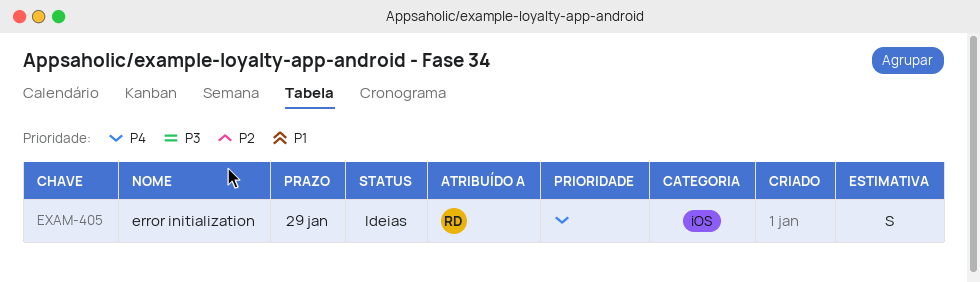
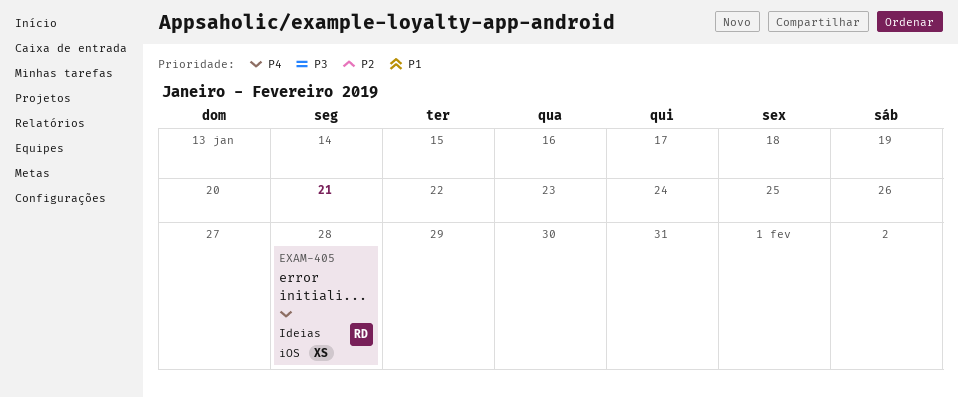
EXAM-405, estimate: S -> XS
EXAM-405, due: Jan 29 -> Jan 28

